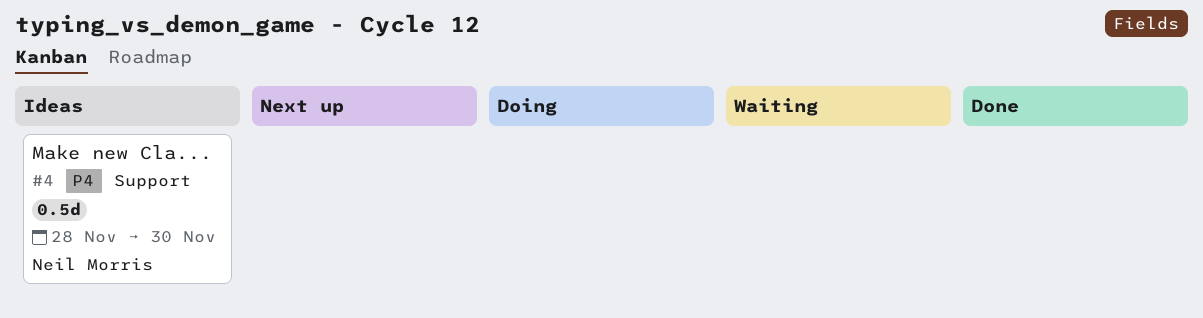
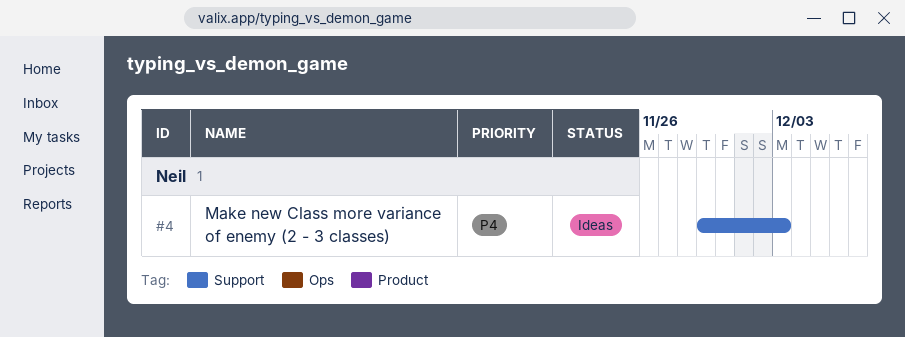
#4, start: Nov 28 -> Nov 29
#4, due: Nov 30 -> Dec 3

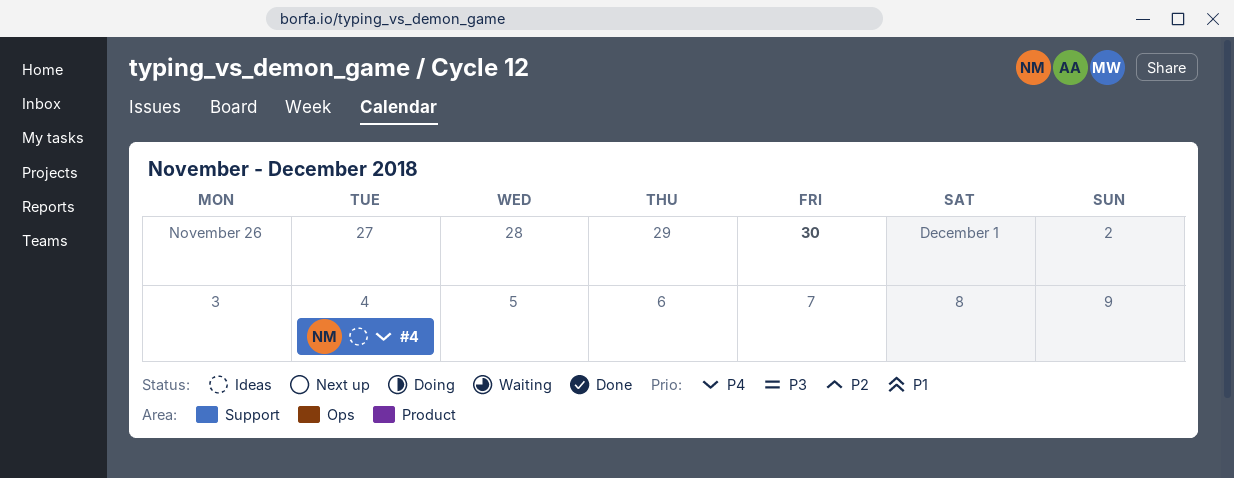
#4, start: Nov 29 -> Dec 4
#4, due: Dec 3 -> Dec 4

